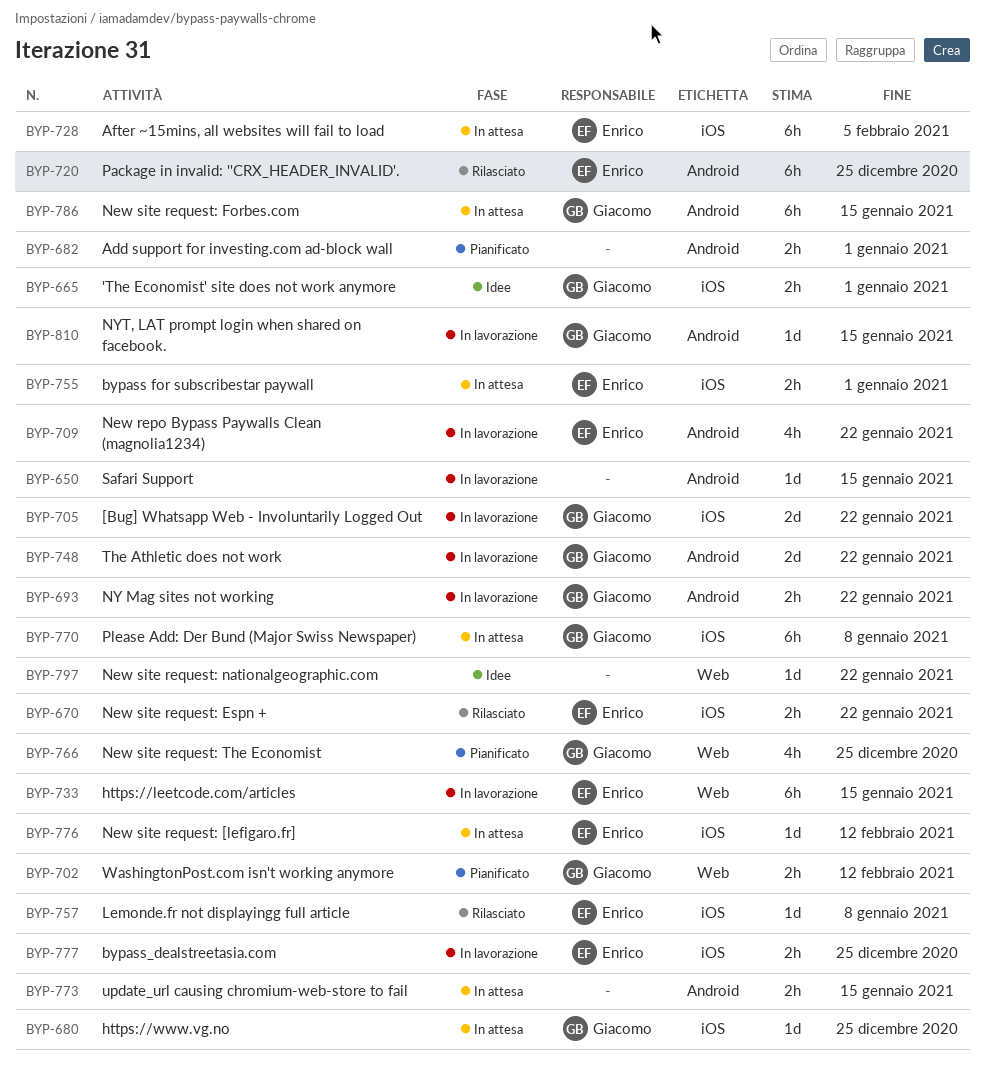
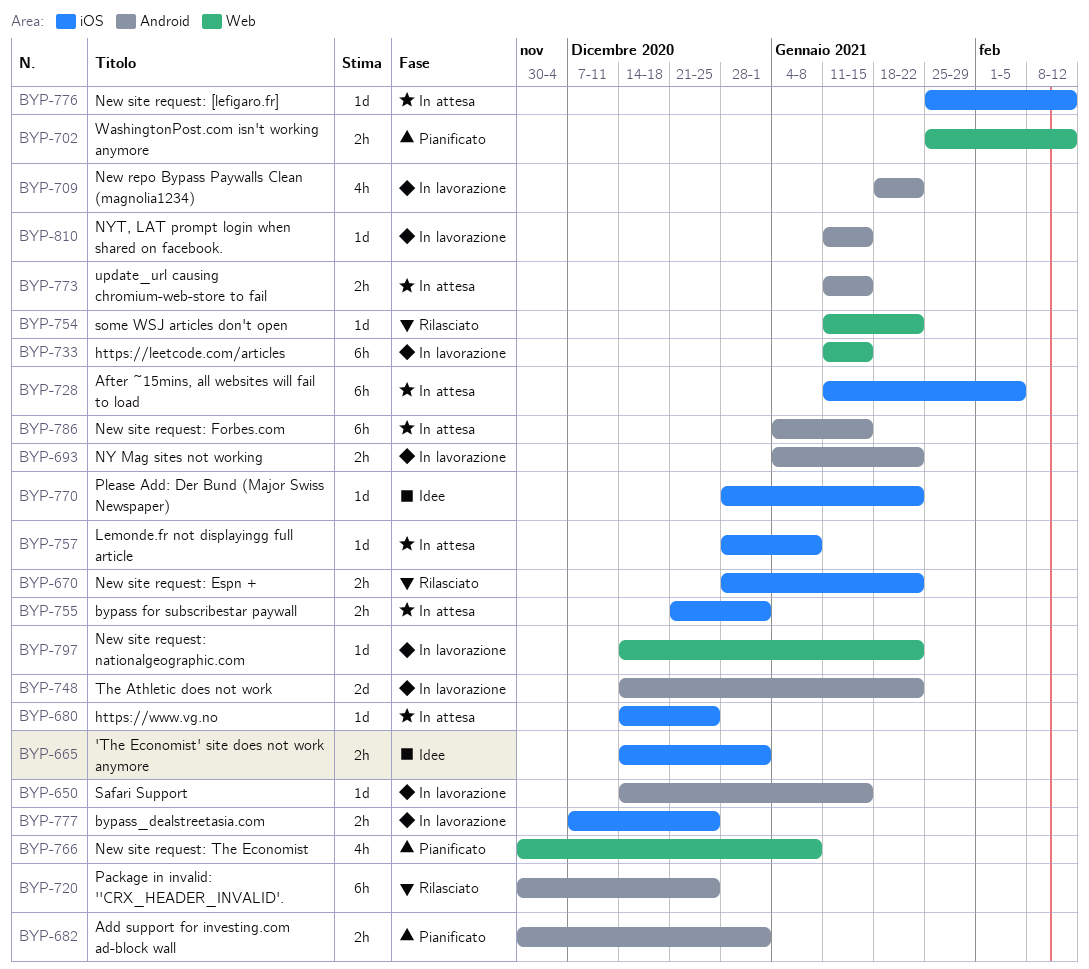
BYP-705: present -> none
BYP-754: none -> present
BYP-757, status: Rilasciato -> In attesa
BYP-766, due: Dec 25 -> Jan 8
BYP-770, status: In attesa -> Idee
BYP-770, estimate: 6h -> 1d
BYP-770, due: Jan 8 -> Jan 22
BYP-797, status: Idee -> In lavorazione

